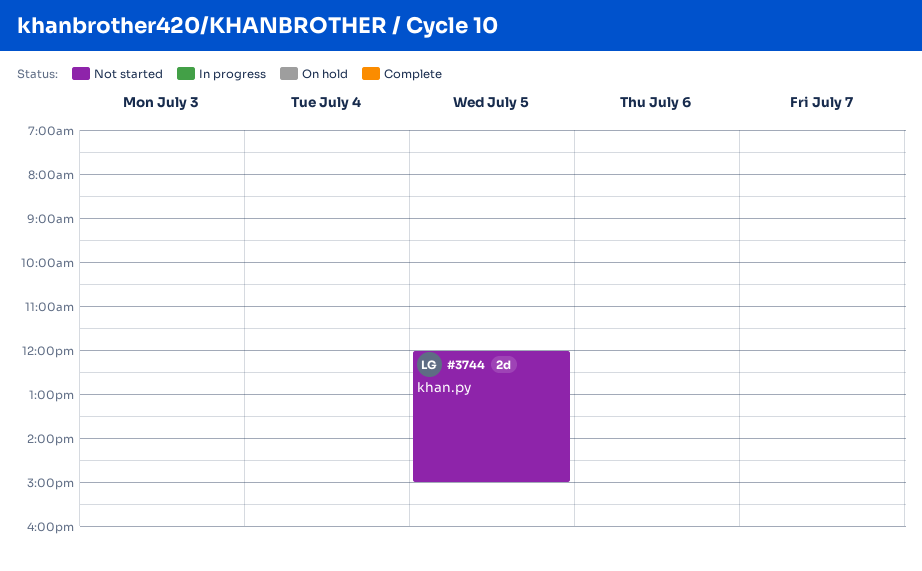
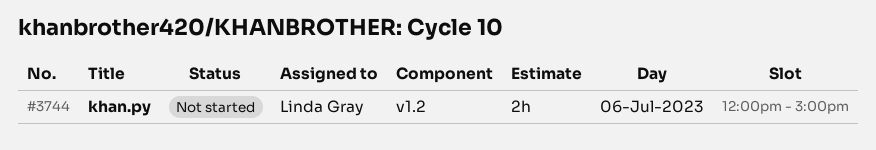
#3744, estimate: 2d -> 2h
#3744, day: Jul 5 -> Jul 6

